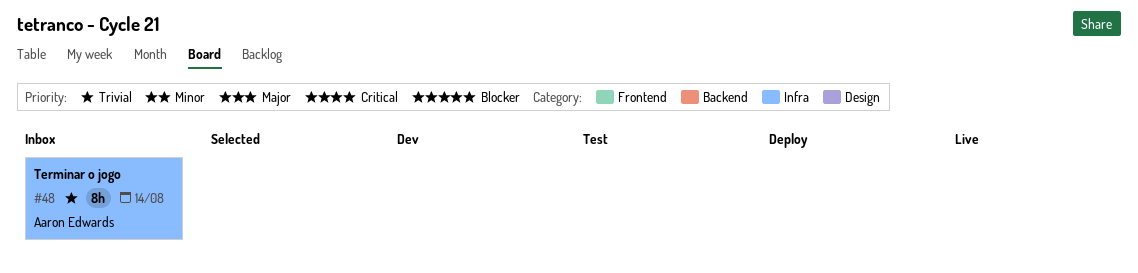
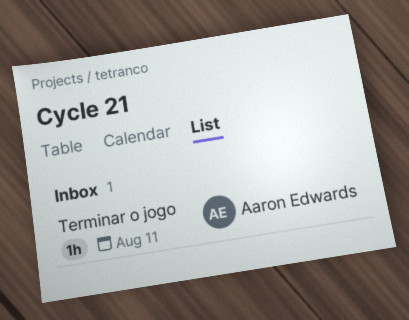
Terminar o jogo, estimate: 8h -> 1h
Terminar o jogo, due: Aug 14 -> Aug 11

